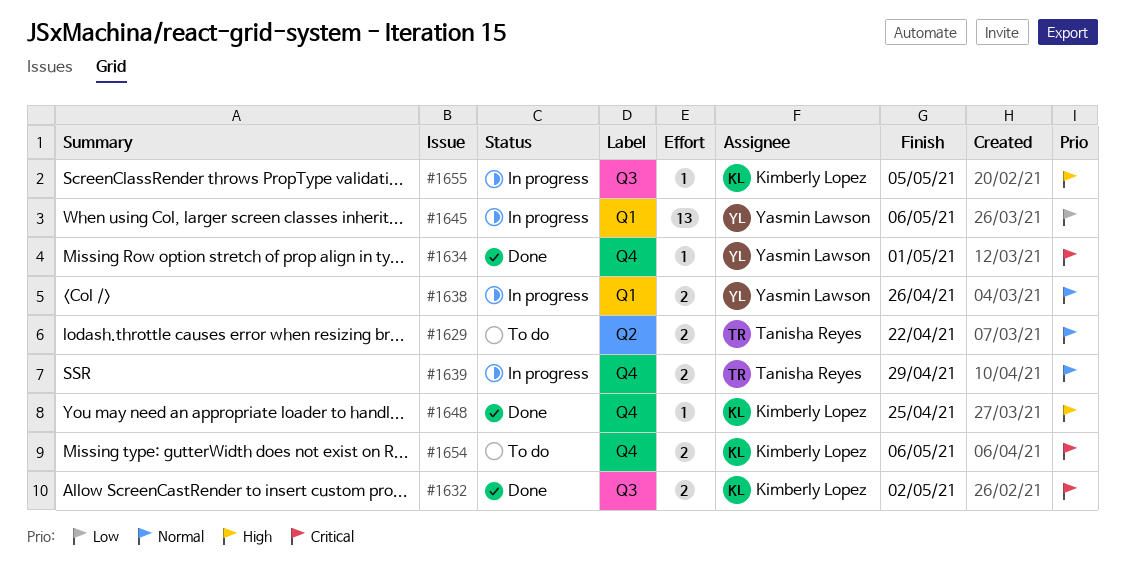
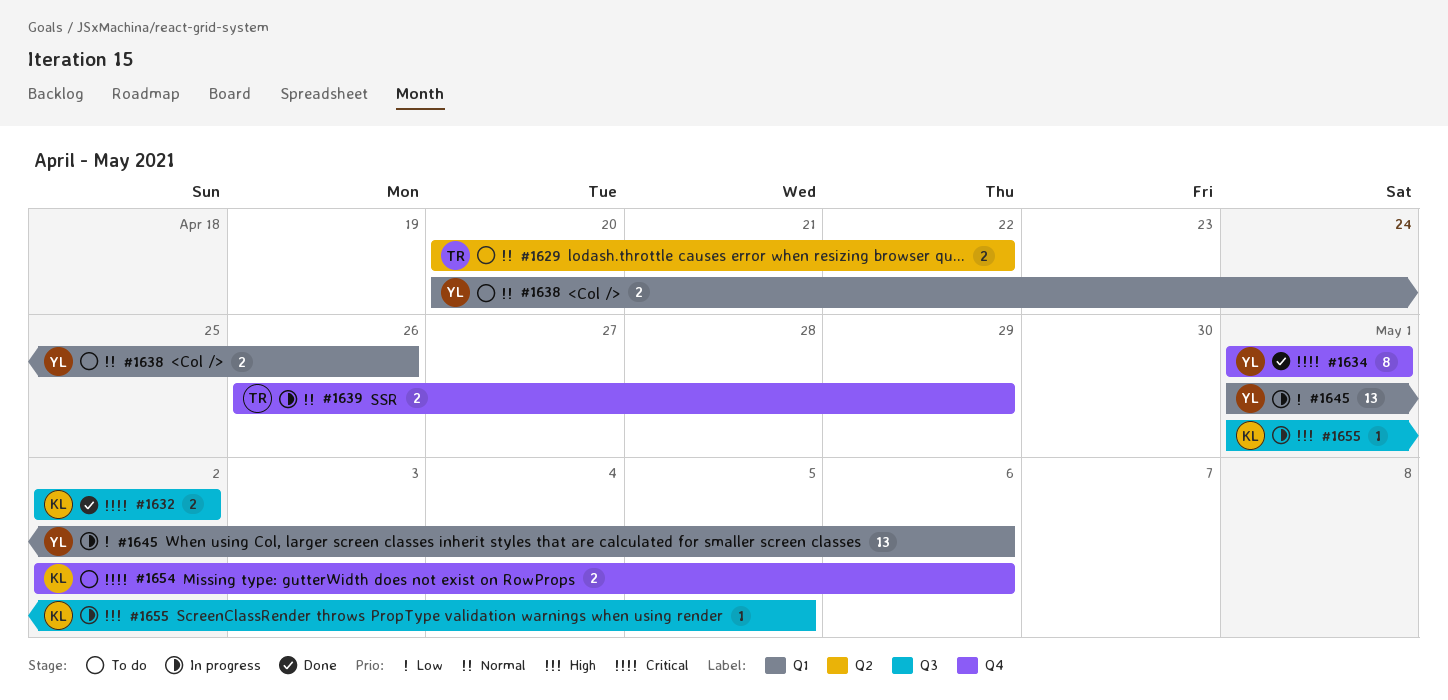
#1634, estimate: 1 -> 8
#1638, status: In progress -> To do
#1648: present -> none

